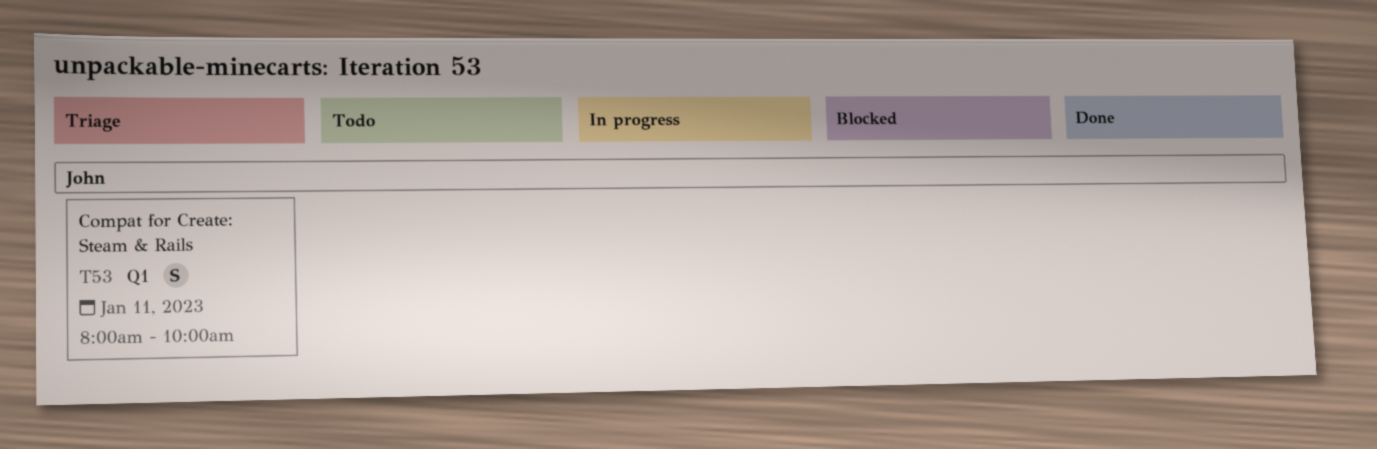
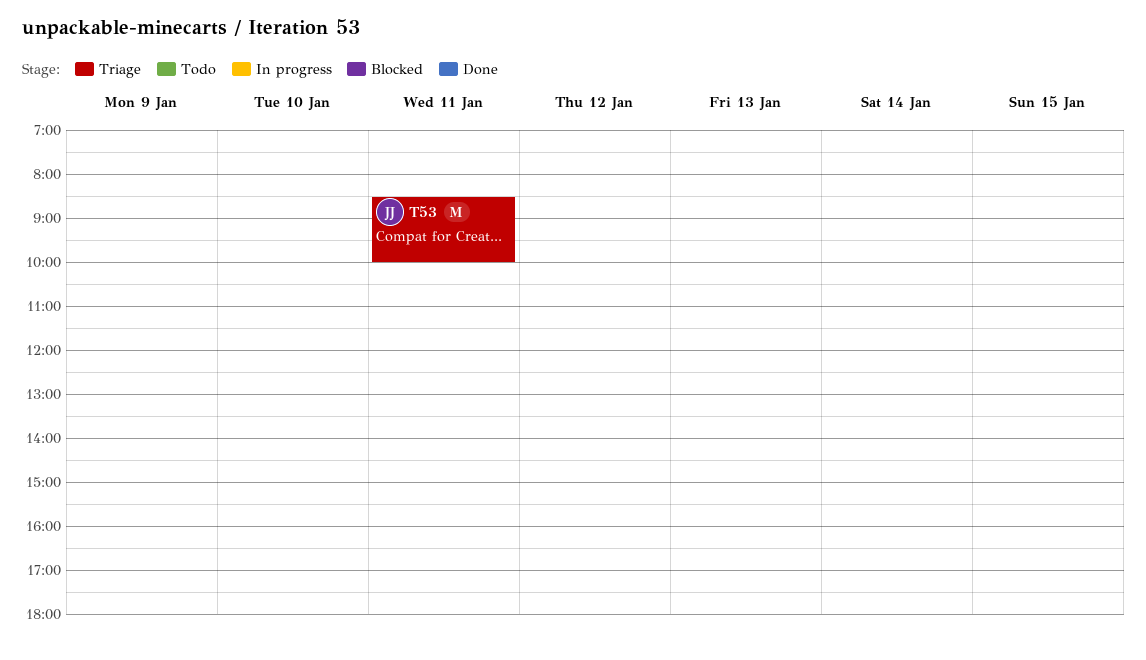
T53, estimate: S -> M
T53, begins: 08:00 -> 08:30

